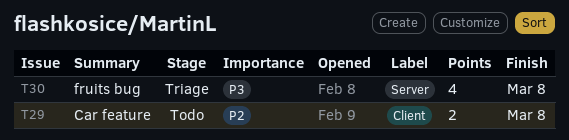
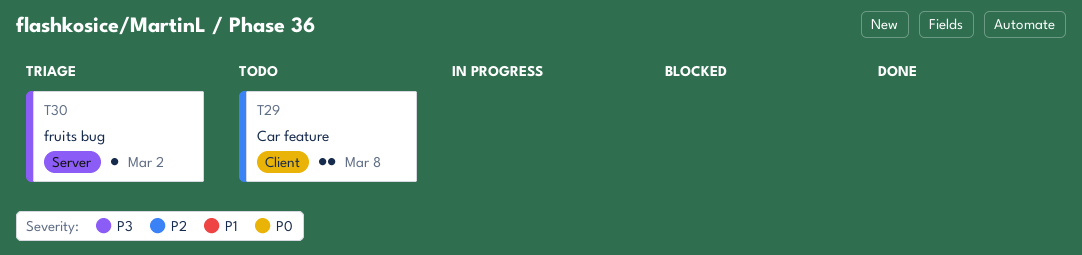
T30, estimate: 4 -> 1
T30, due: Mar 8 -> Mar 2

